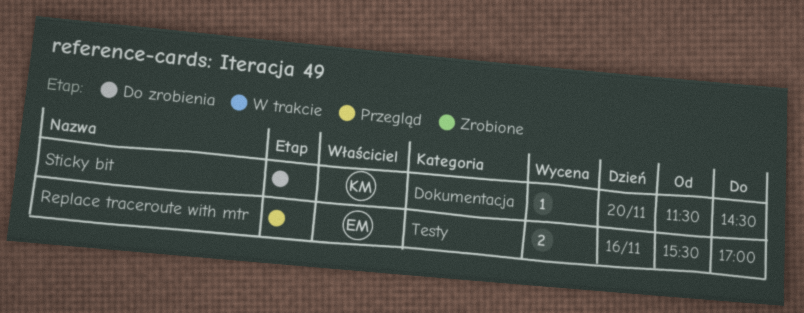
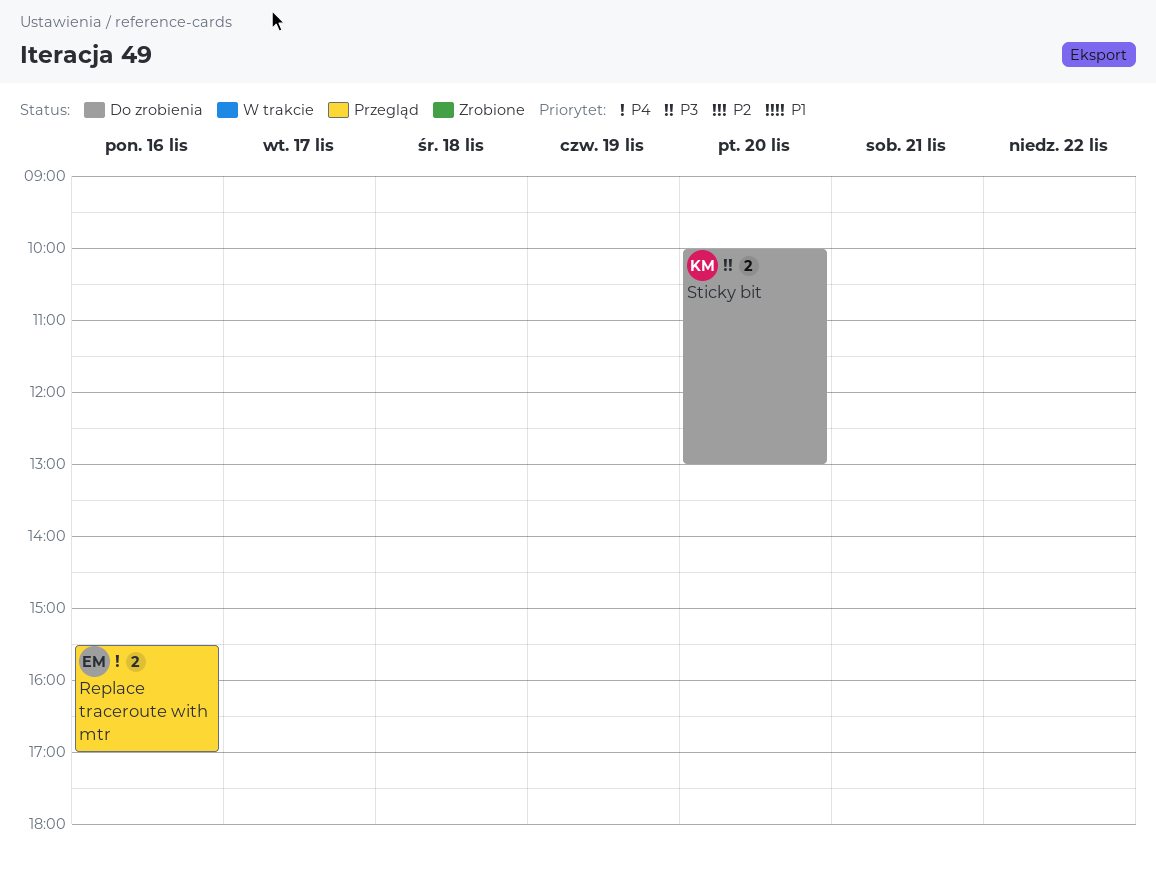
Sticky bit, estimate: 1 -> 2
Sticky bit, begins: 11:30 -> 10:00
Sticky bit, ends: 14:30 -> 13:00

